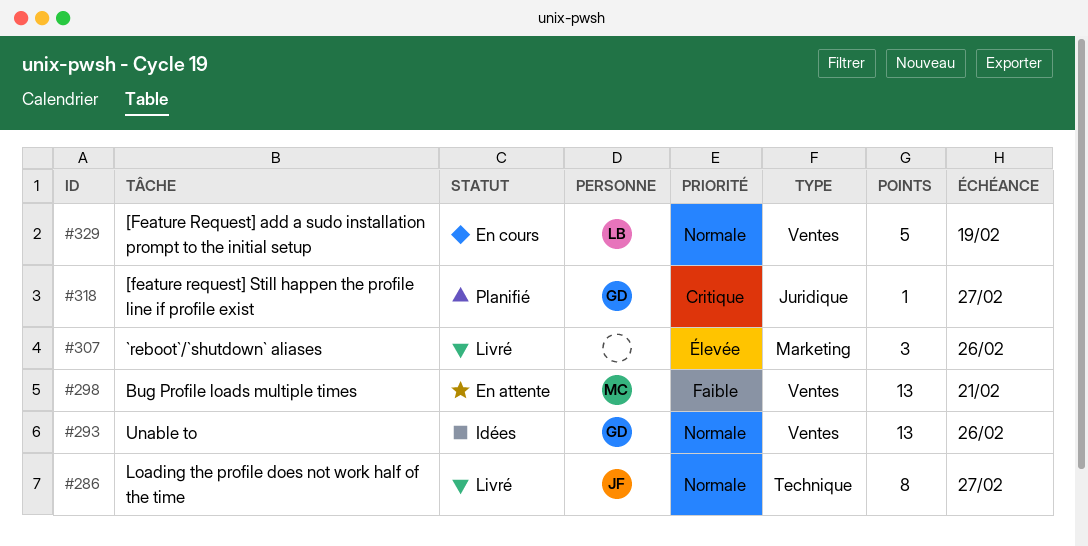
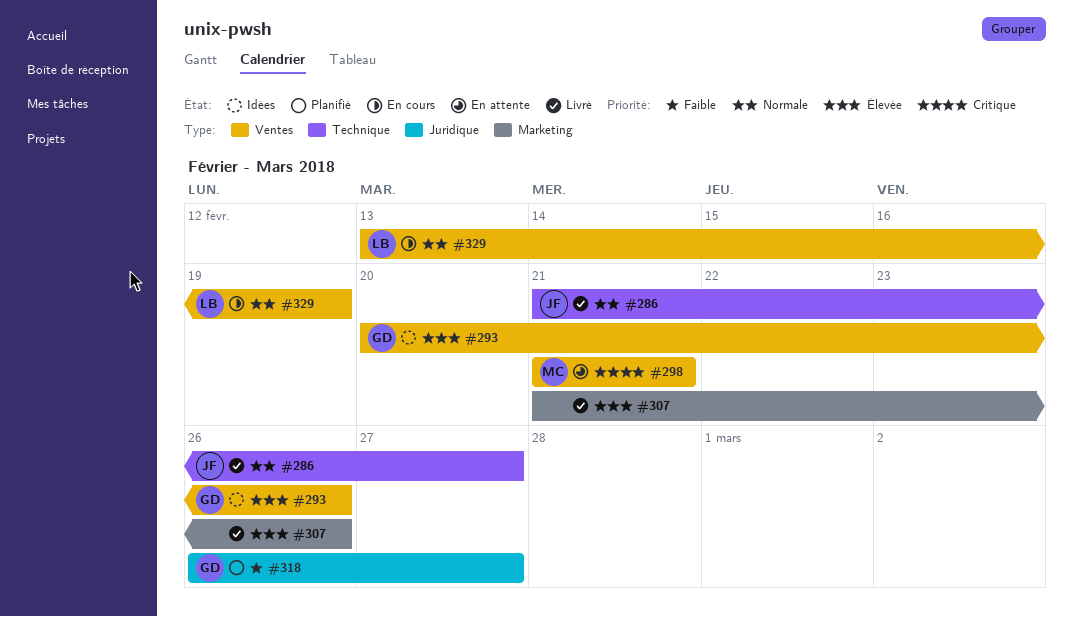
#293, priority: Normale -> Élevée
#298, priority: Faible -> Critique
#318, priority: Critique -> Faible

